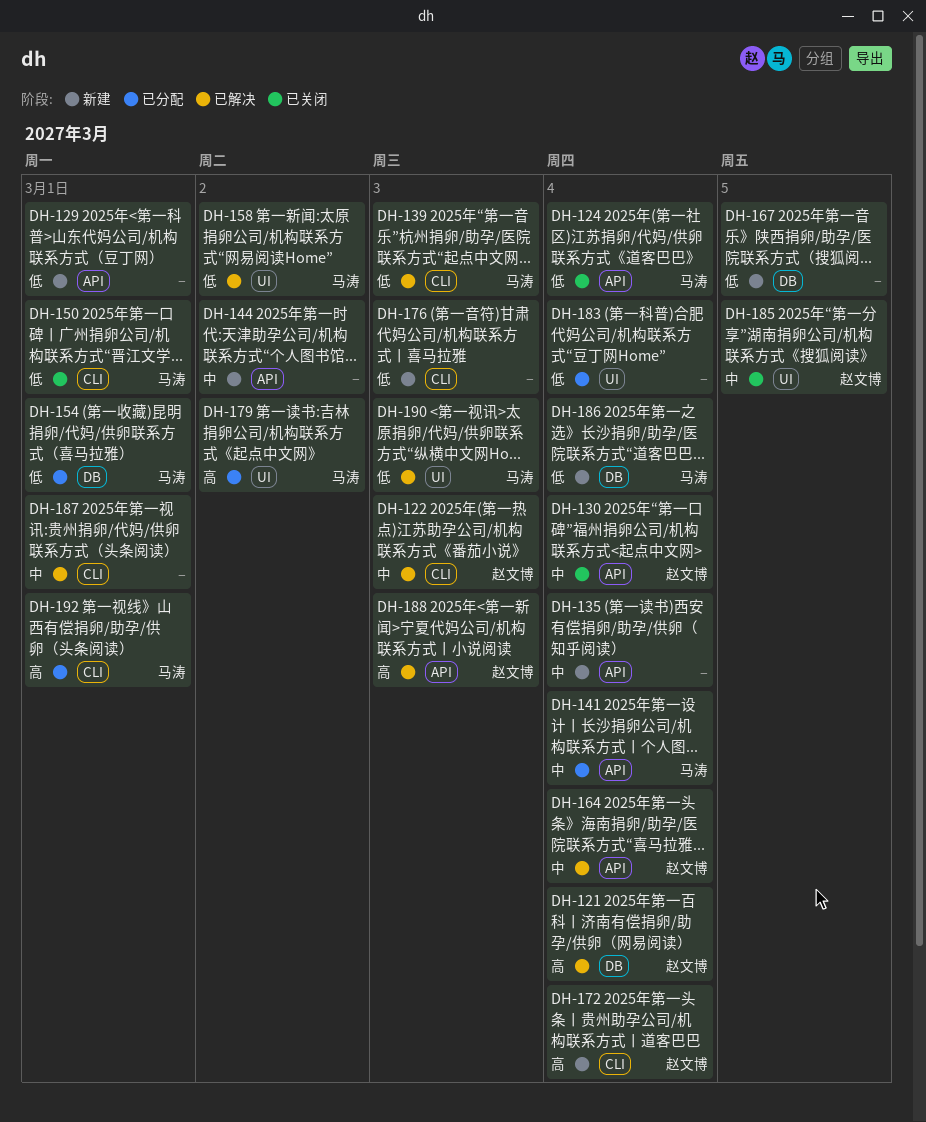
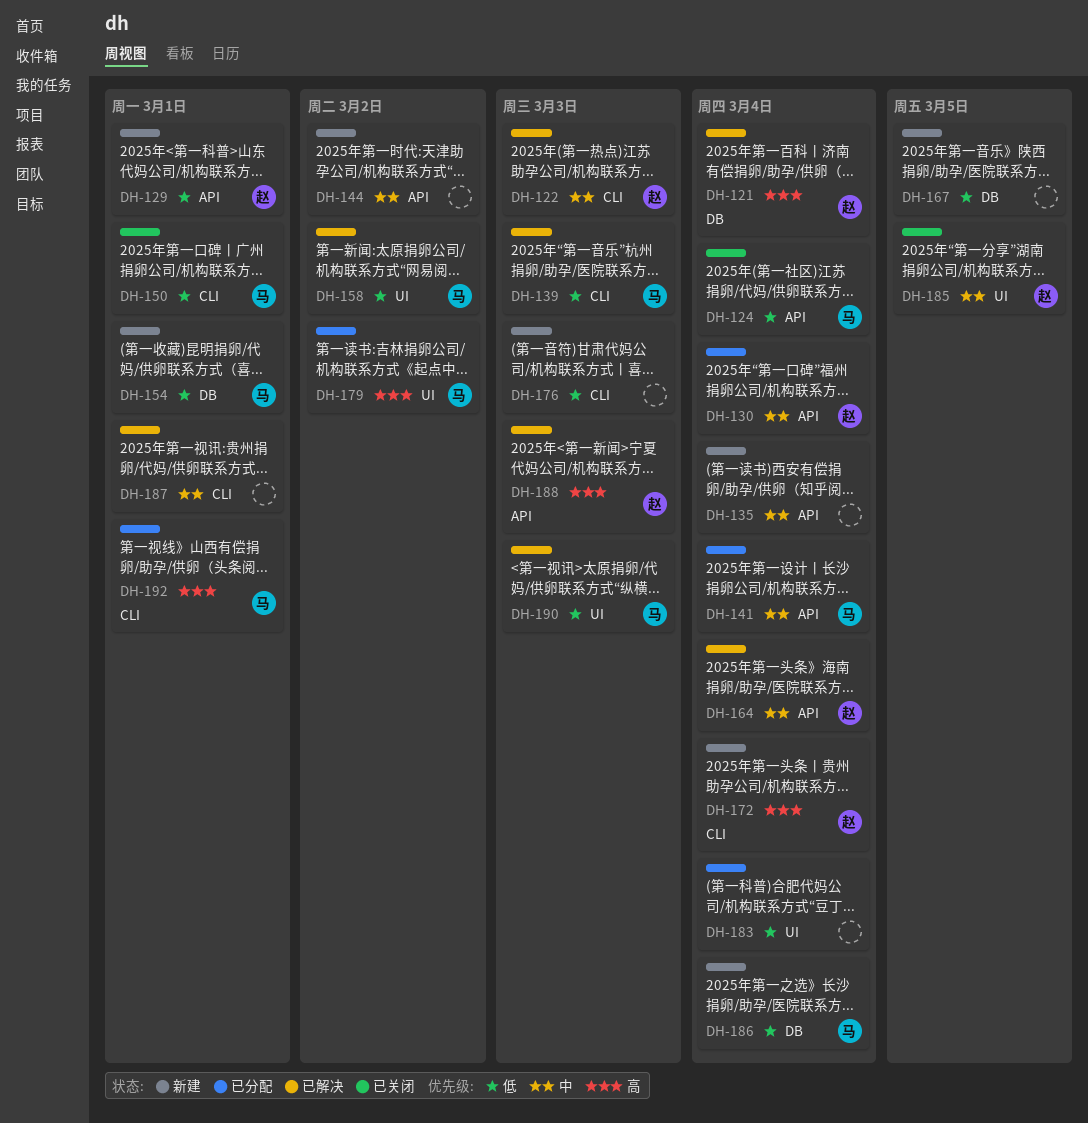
DH-129, owner: none -> 赵文博
DH-130, status: 已关闭 -> 已分配
DH-154, status: 已分配 -> 新建

